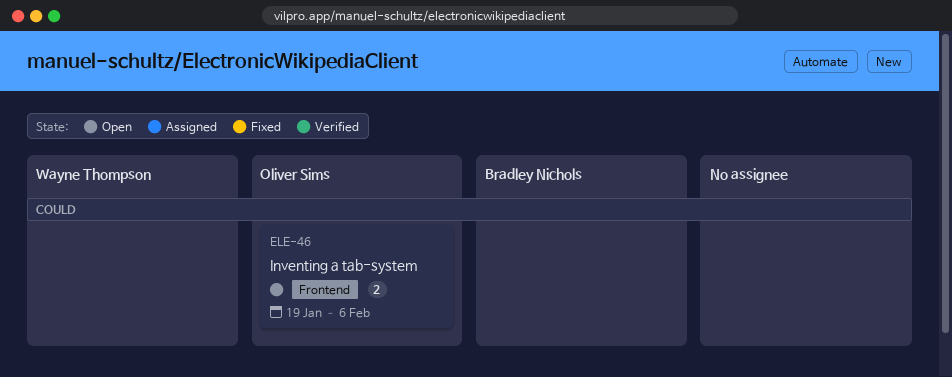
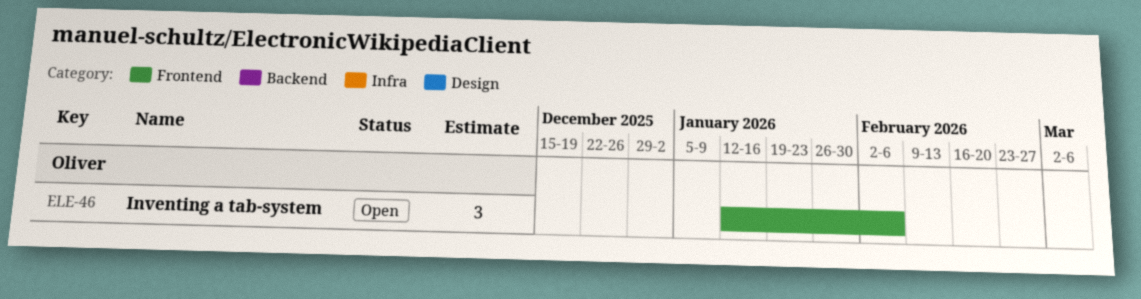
ELE-46, estimate: 2 -> 3
ELE-46, start: Jan 19 -> Jan 12

